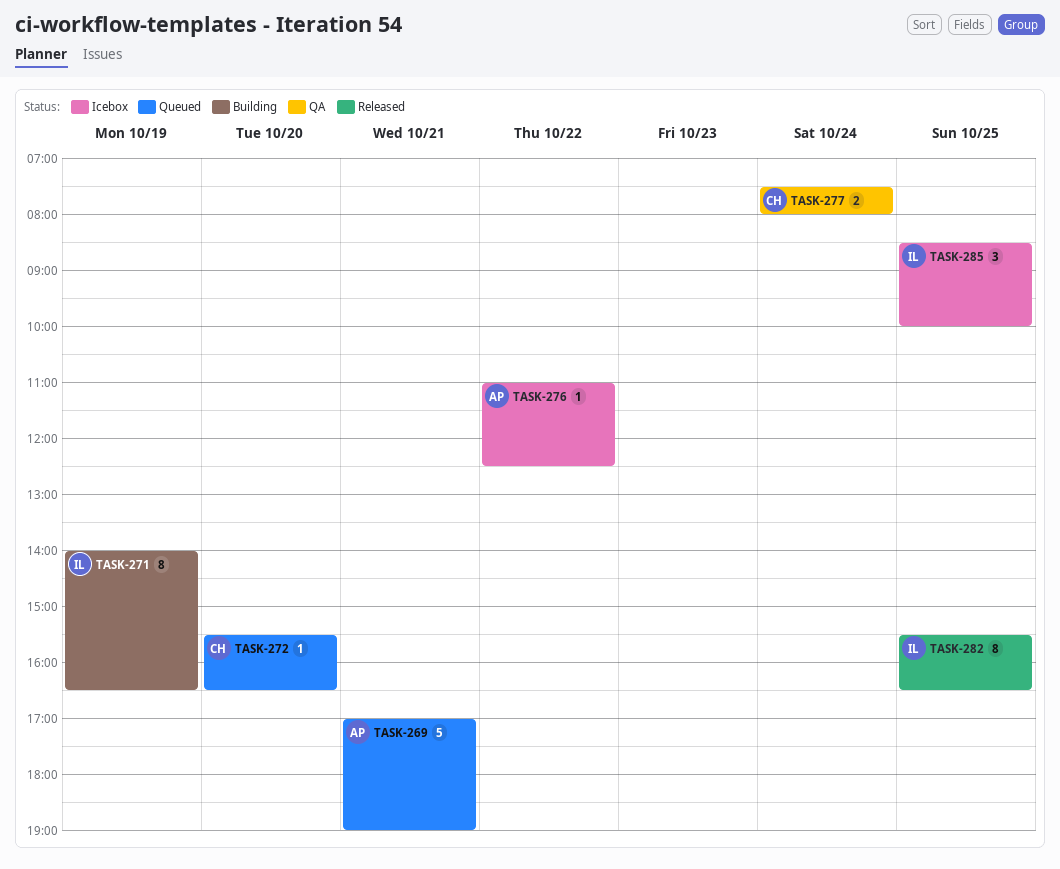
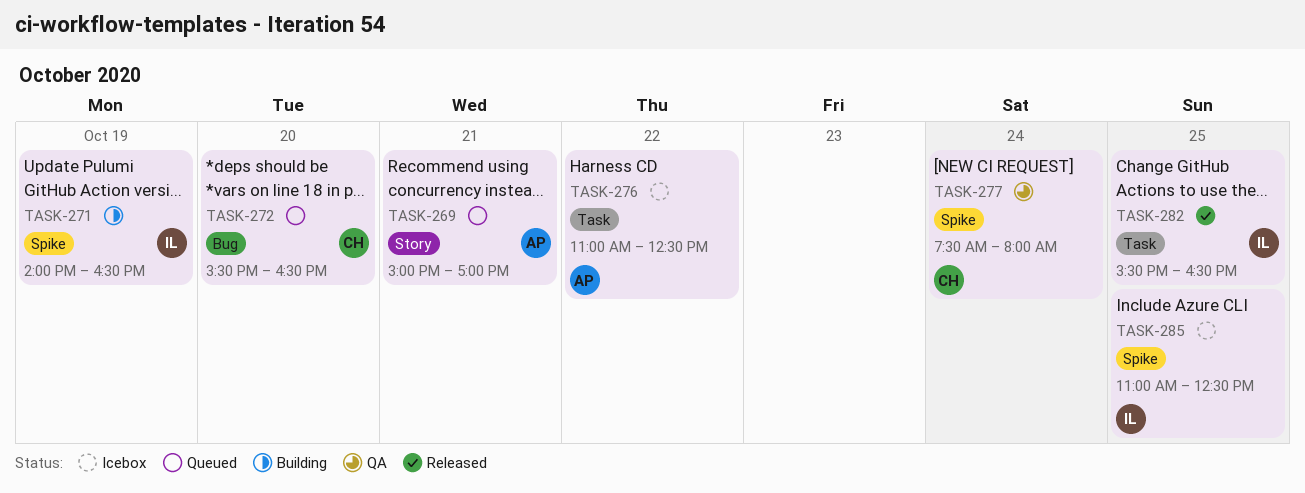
TASK-269, begins: 17:00 -> 15:00
TASK-269, ends: 19:00 -> 17:00
TASK-285, begins: 08:30 -> 11:00
TASK-285, ends: 10:00 -> 12:30

